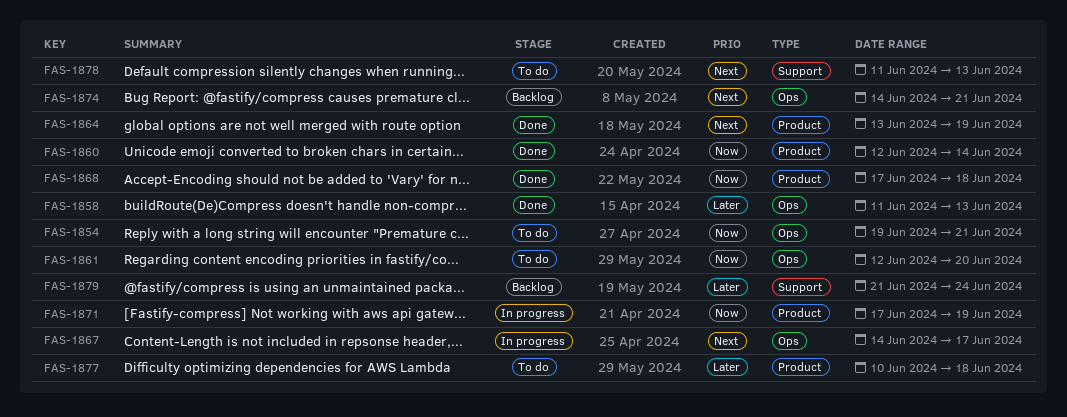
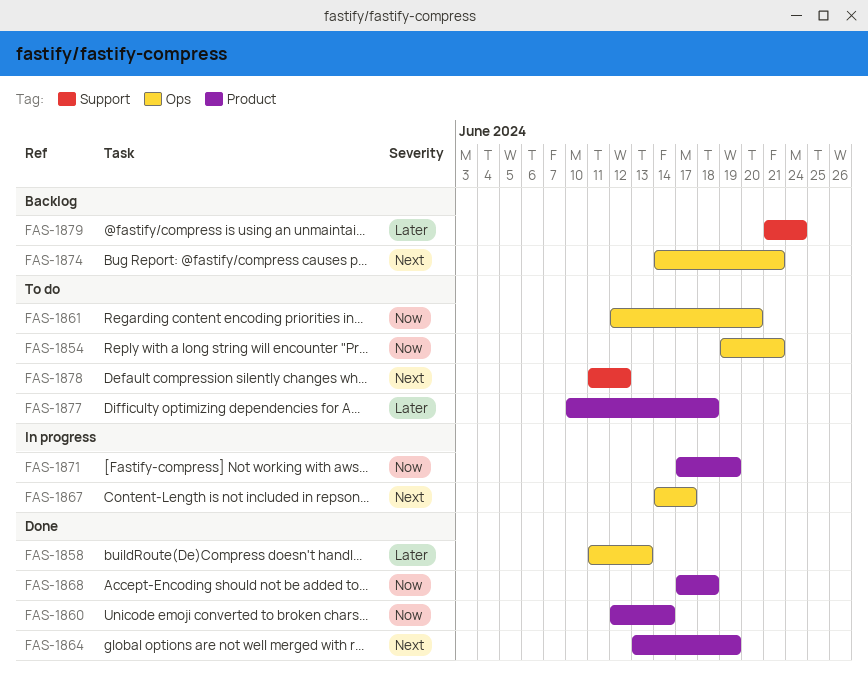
FAS-1878, due: Jun 13 -> Jun 12

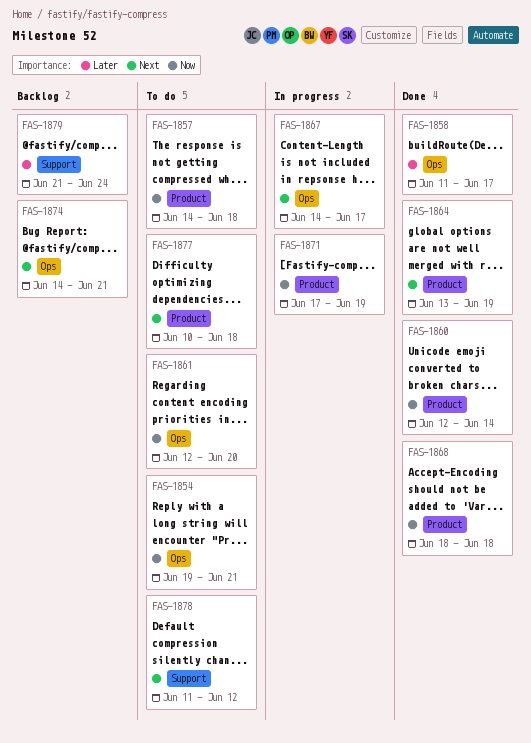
FAS-1857: none -> present
FAS-1858, due: Jun 13 -> Jun 17
FAS-1868, start: Jun 17 -> Jun 18
FAS-1877, priority: Later -> Next

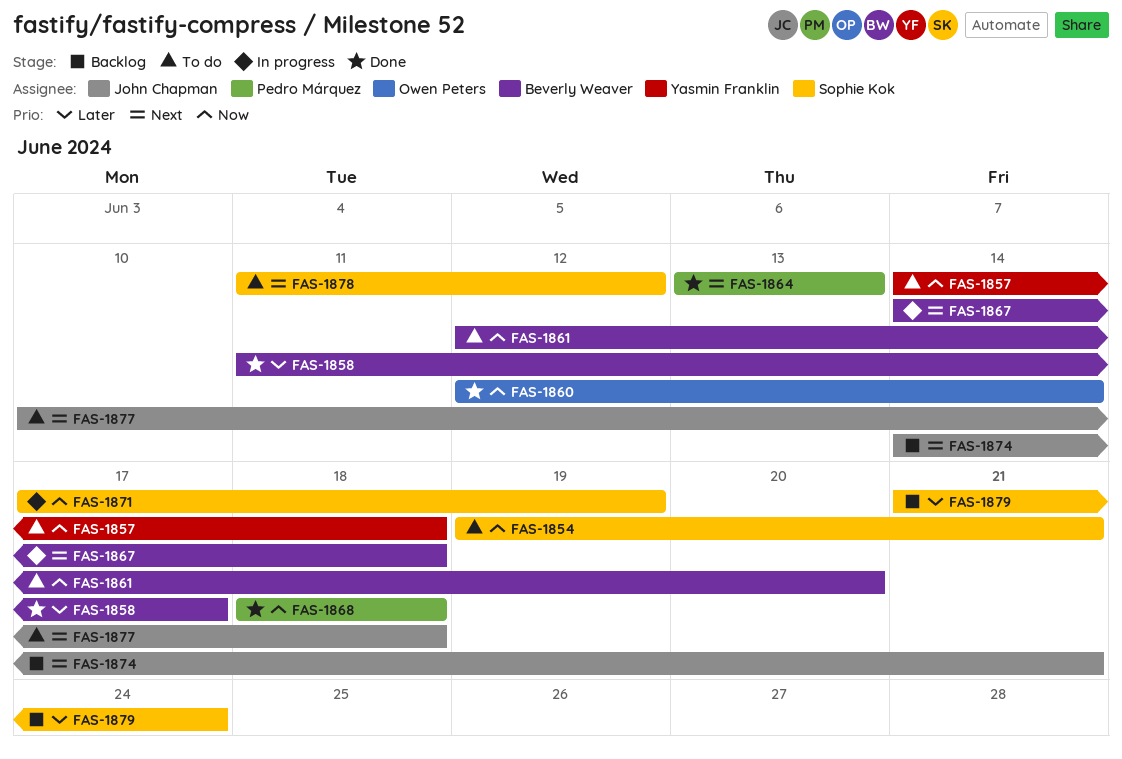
FAS-1864, due: Jun 19 -> Jun 13
FAS-1867, due: Jun 17 -> Jun 18

